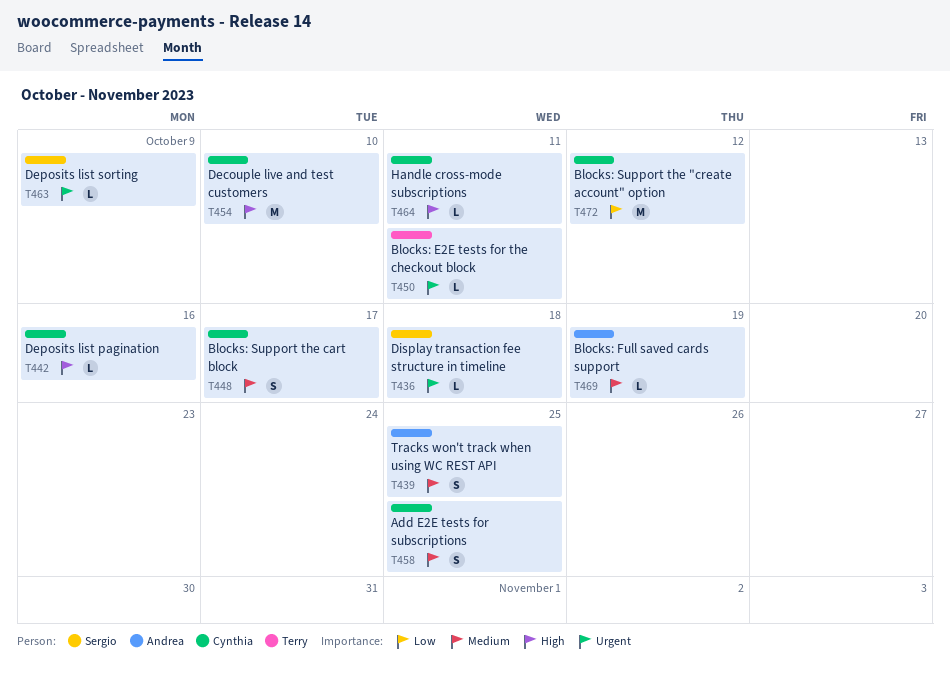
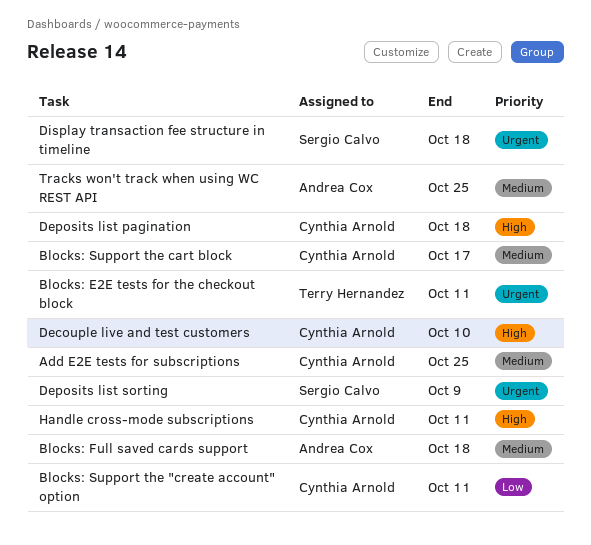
Blocks: Full saved cards support, due: Oct 19 -> Oct 18
Blocks: Support the "create account" option, due: Oct 12 -> Oct 11
Deposits list pagination, due: Oct 16 -> Oct 18

